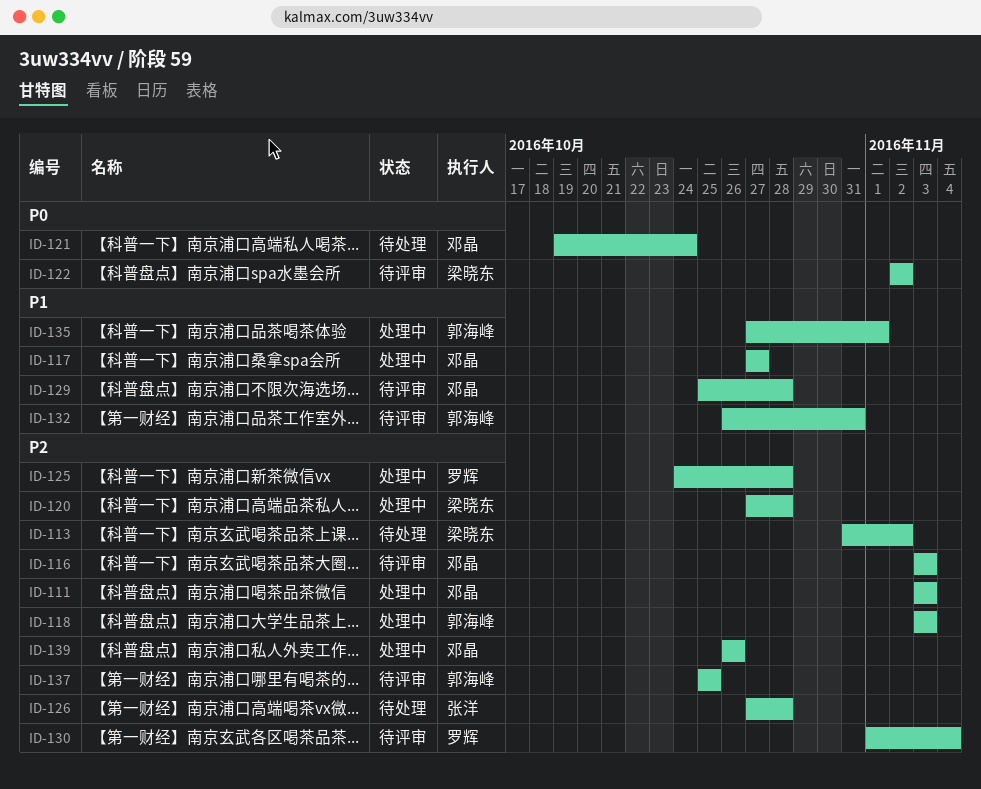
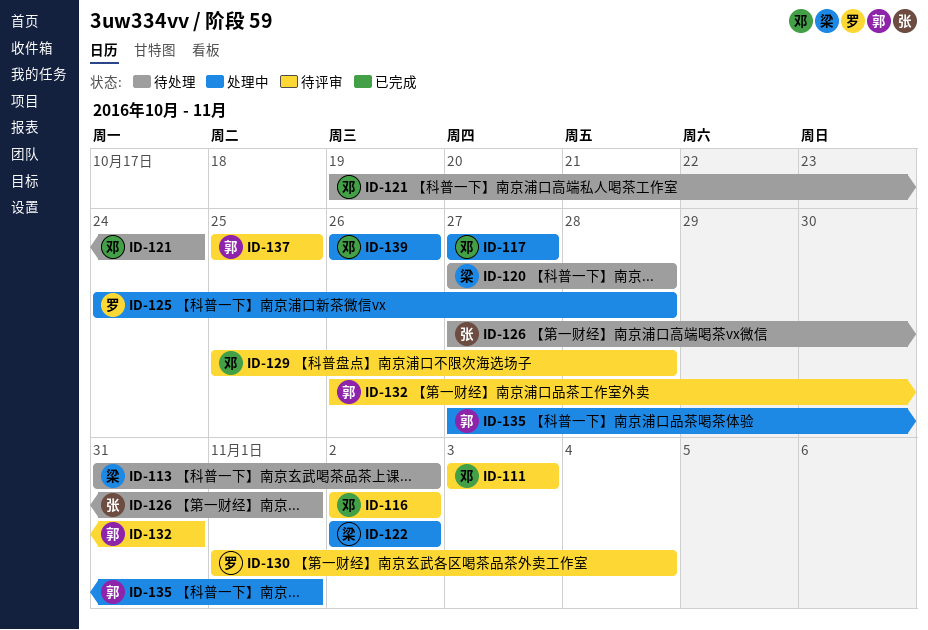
ID-111, status: 处理中 -> 待评审
ID-116, start: Nov 3 -> Nov 2
ID-116, due: Nov 3 -> Nov 2
ID-118: present -> none
ID-120, status: 处理中 -> 待处理
ID-122, status: 待评审 -> 处理中
ID-126, due: Oct 28 -> Nov 1

